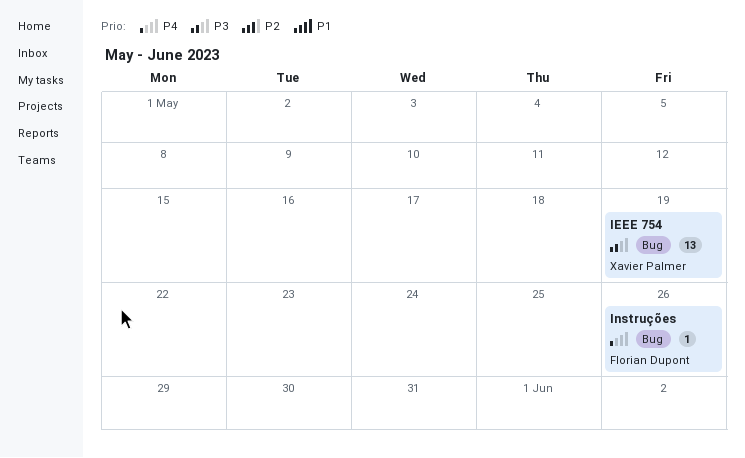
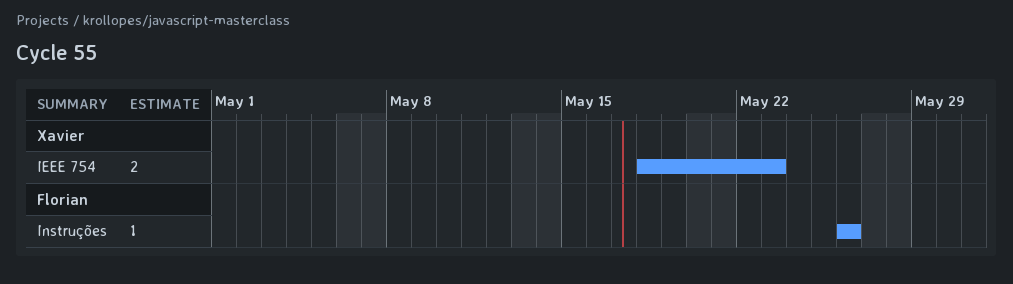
IEEE 754, estimate: 13 -> 2
IEEE 754, due: May 19 -> May 23

